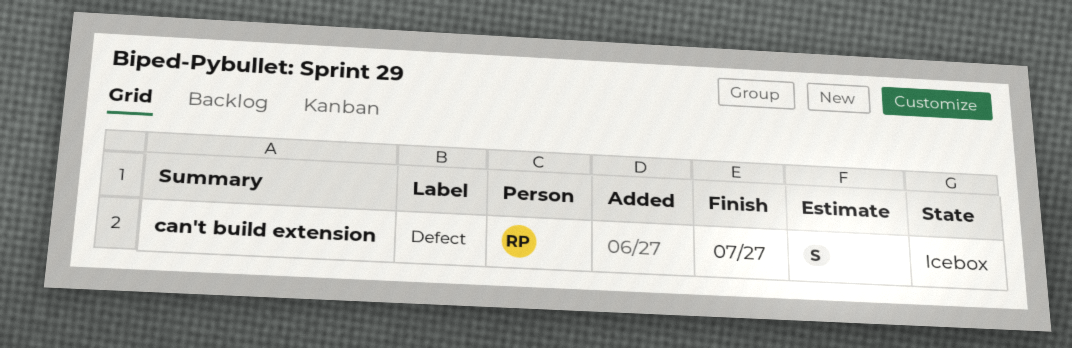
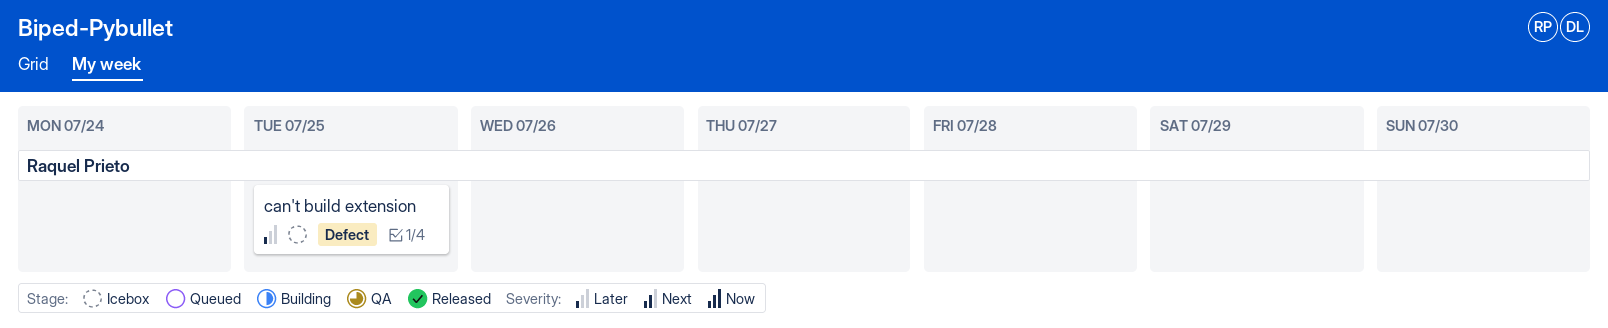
can't build extension, due: Jul 27 -> Jul 25

